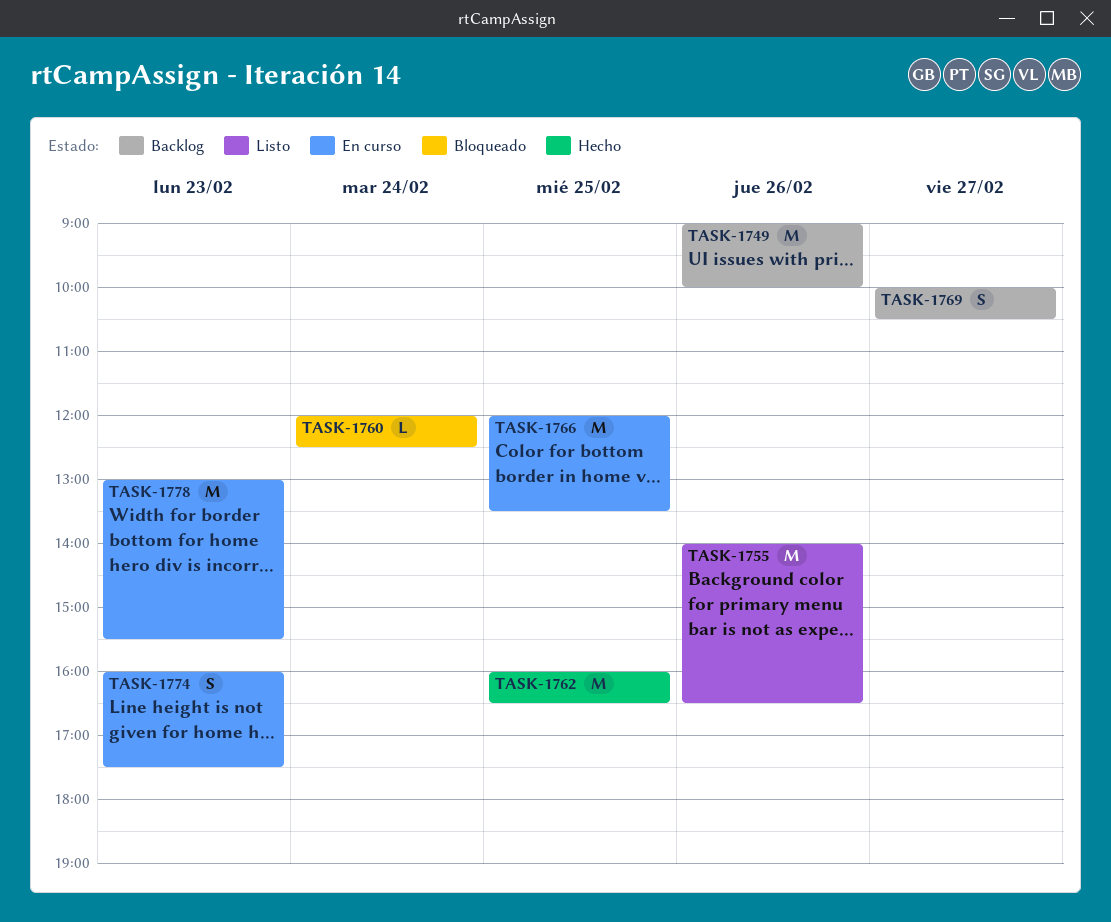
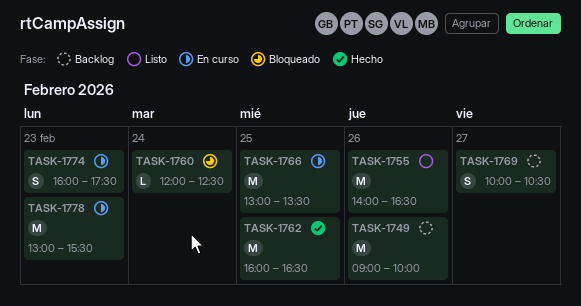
TASK-1766, begins: 12:00 -> 13:00

